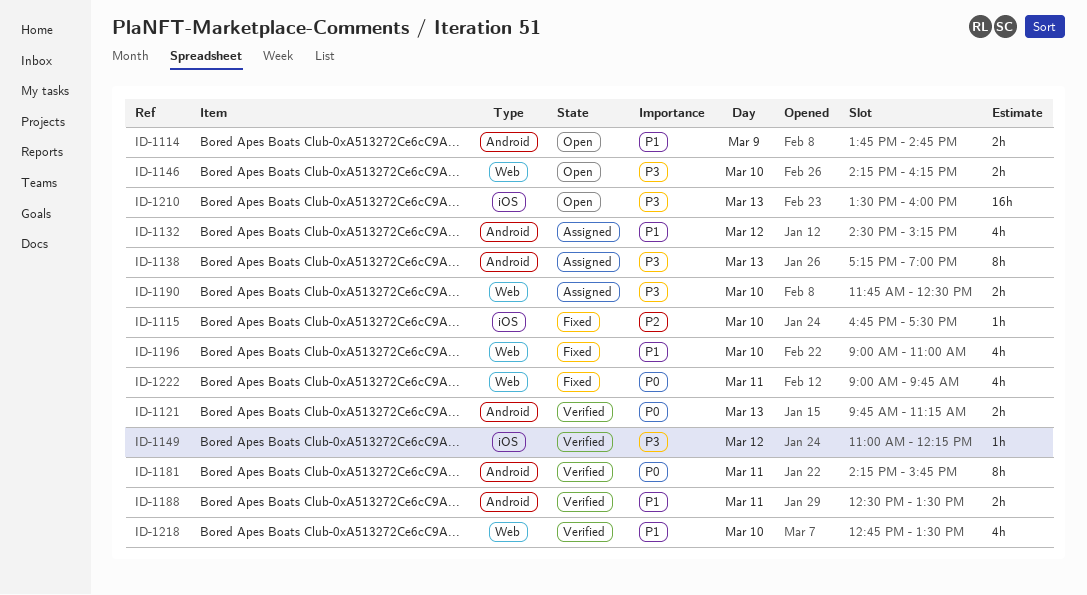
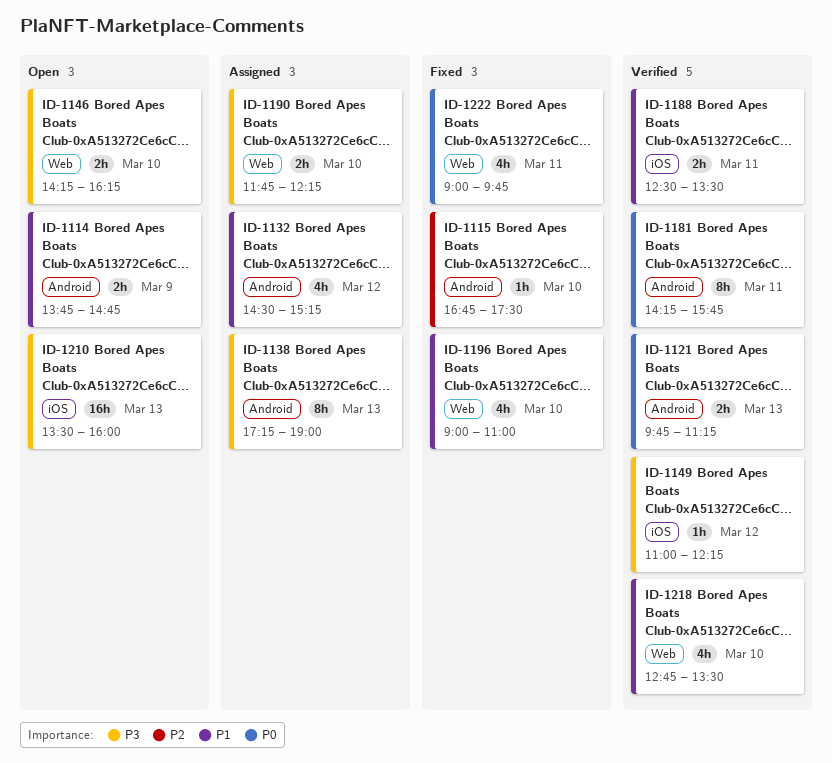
ID-1115, label: iOS -> Android
ID-1188, label: Android -> iOS
ID-1190, ends: 12:30 -> 12:15

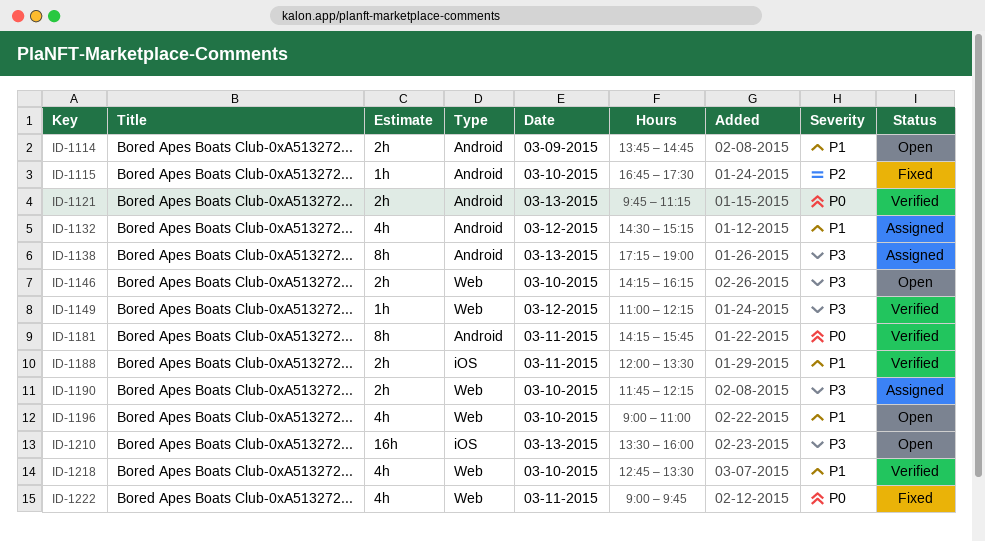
ID-1149, label: iOS -> Web
ID-1188, begins: 12:30 -> 12:00
ID-1196, status: Fixed -> Open

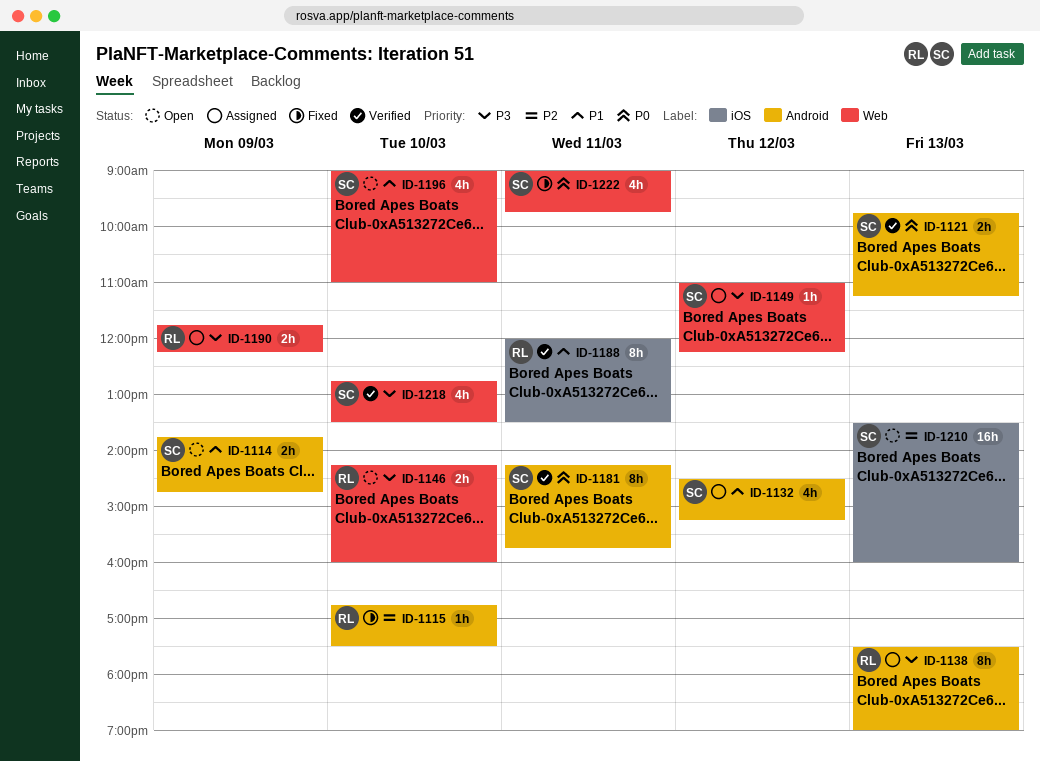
ID-1138, begins: 17:15 -> 17:30
ID-1146, ends: 16:15 -> 16:00
ID-1149, status: Verified -> Assigned
ID-1188, estimate: 2h -> 8h
ID-1190, day: Mar 10 -> Mar 9
ID-1210, priority: P3 -> P2
ID-1218, priority: P1 -> P3

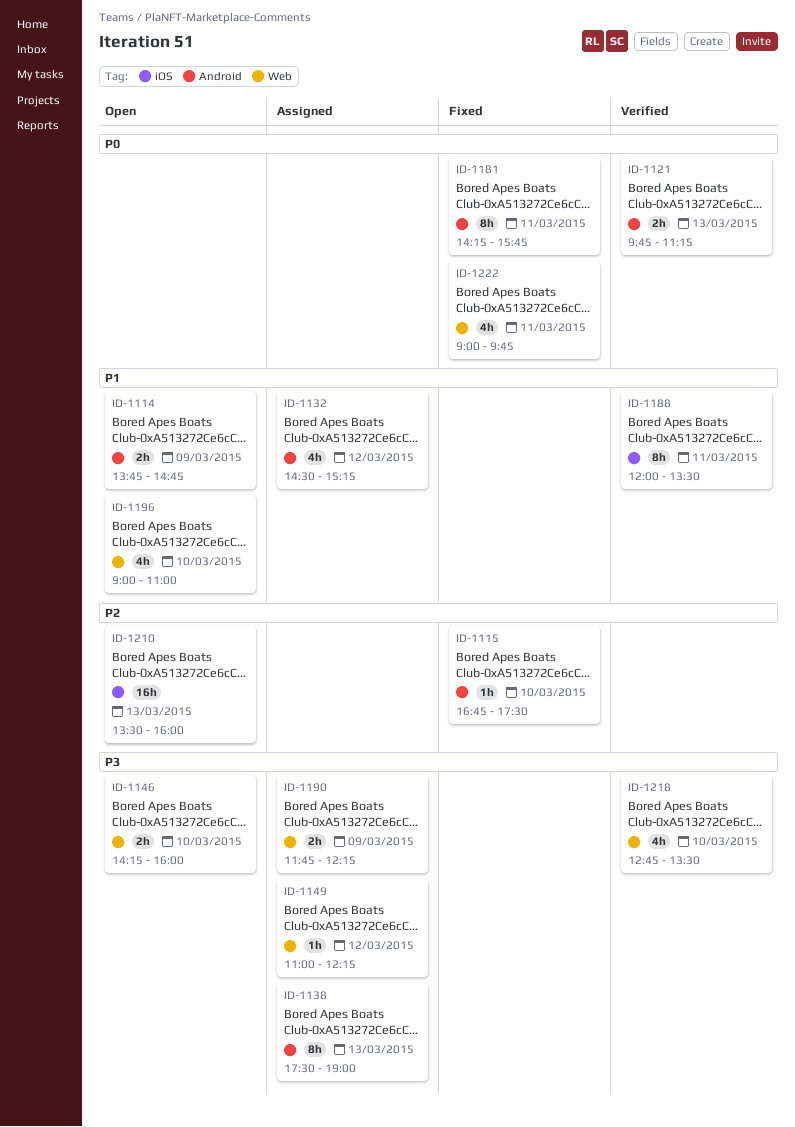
ID-1181, status: Verified -> Fixed

